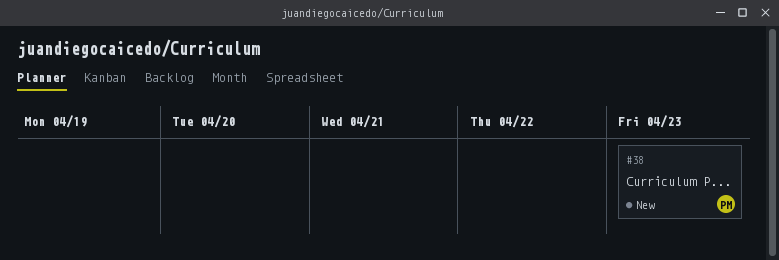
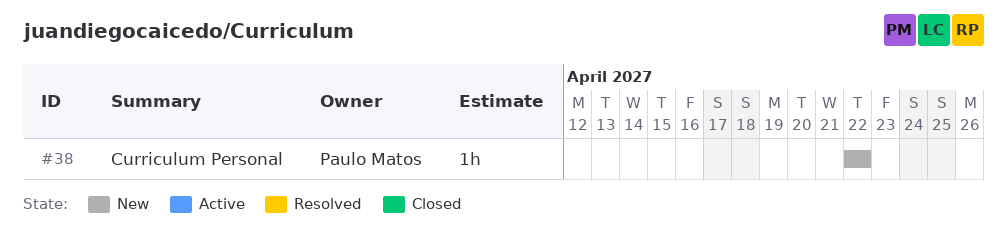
#38, due: Apr 23 -> Apr 22

